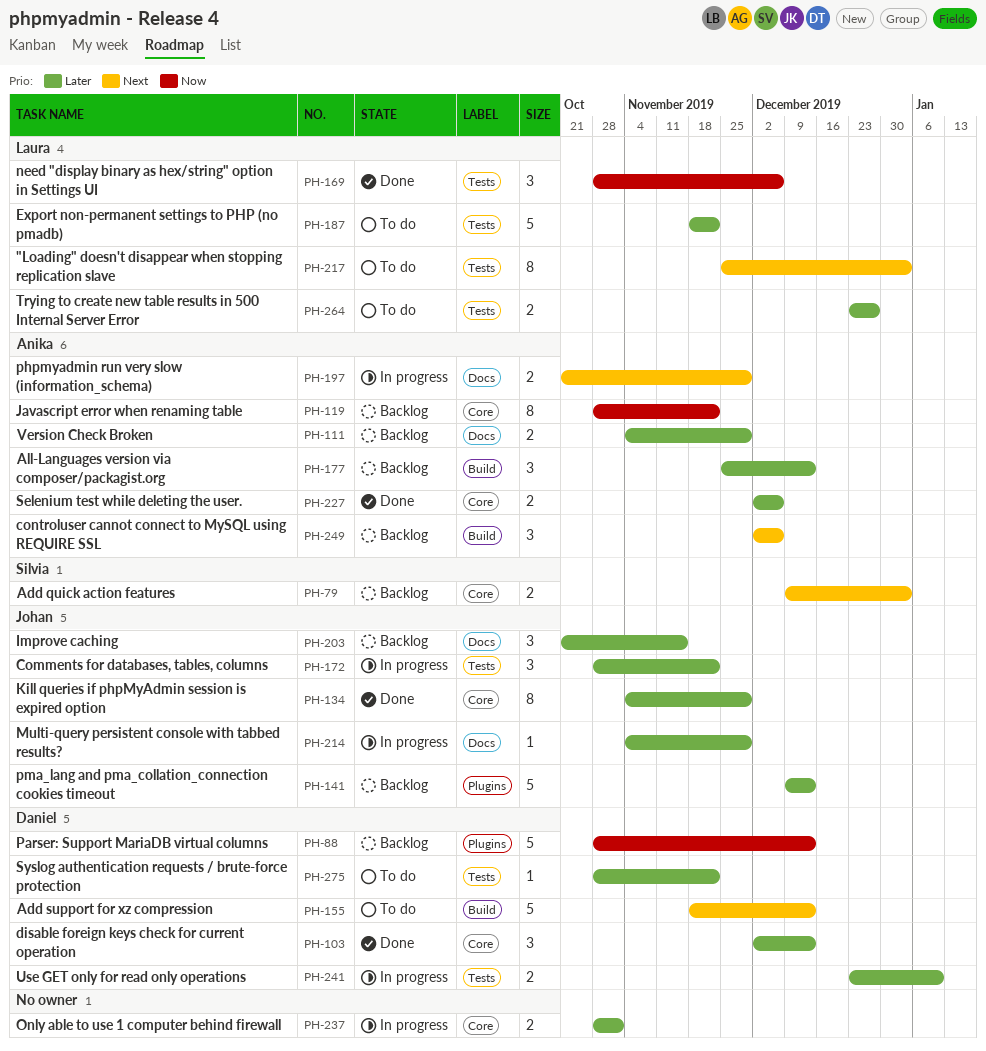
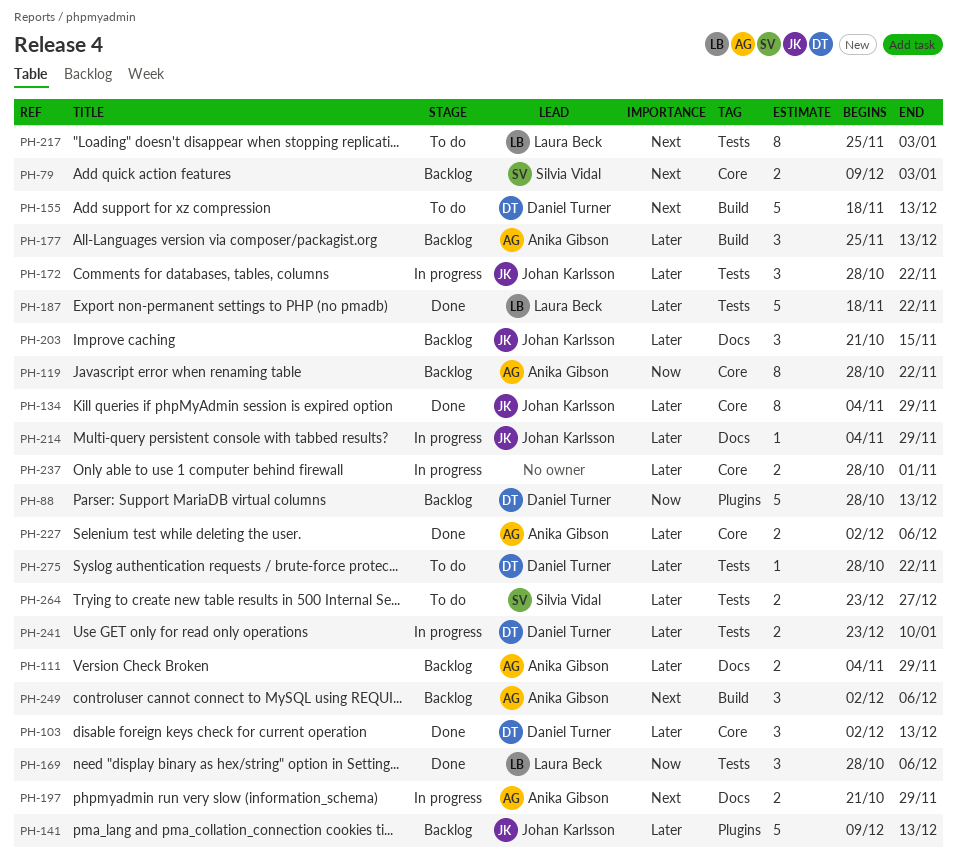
PH-187, status: To do -> Done
PH-264, owner: Laura Beck -> Silvia Vidal

